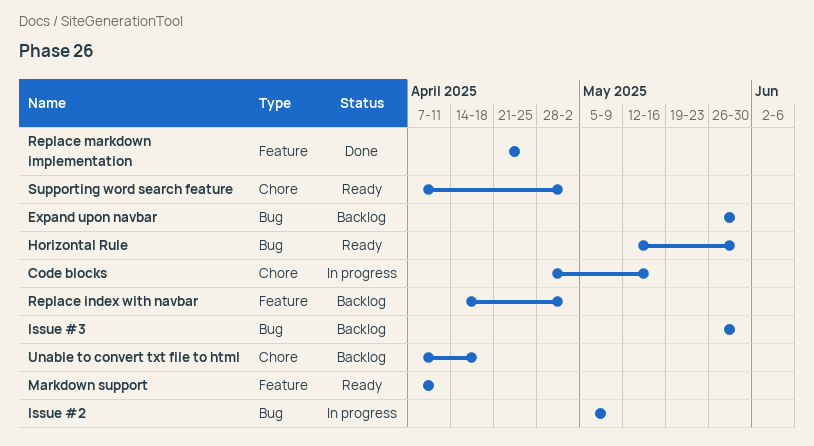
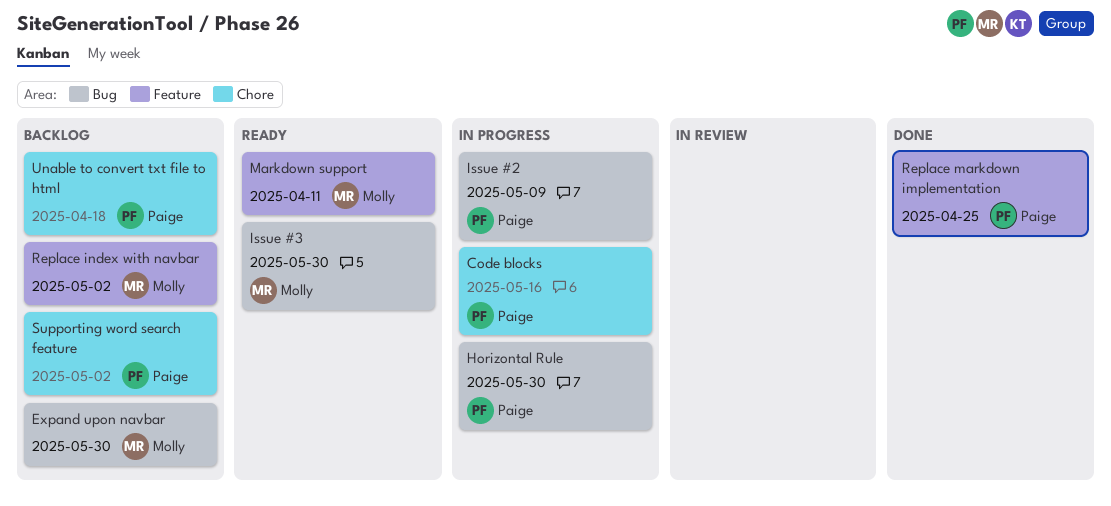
Horizontal Rule, status: Ready -> In progress
Issue #3, status: Backlog -> Ready
Supporting word search feature, status: Ready -> Backlog

